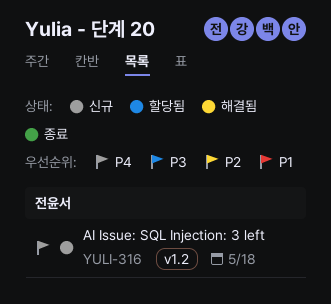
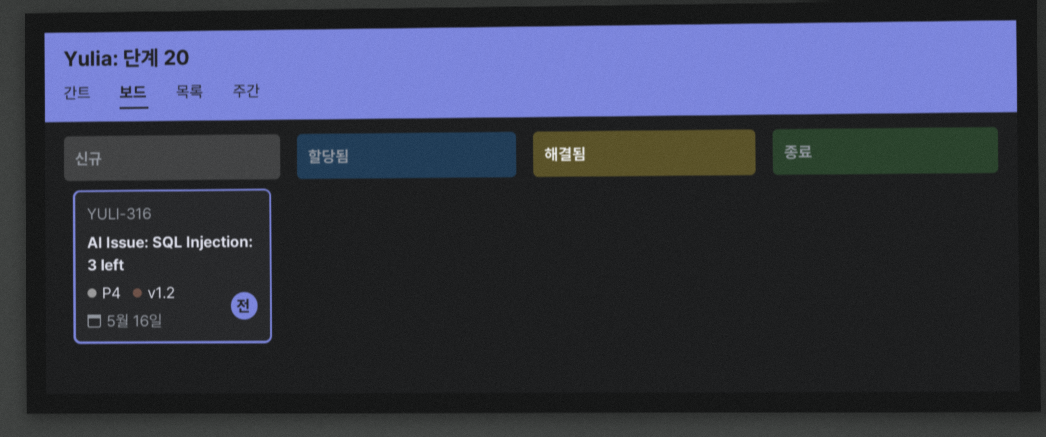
YULI-316, day: May 18 -> May 16

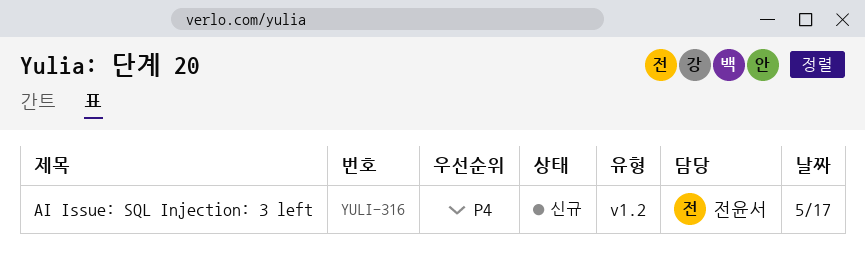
YULI-316, day: May 16 -> May 17

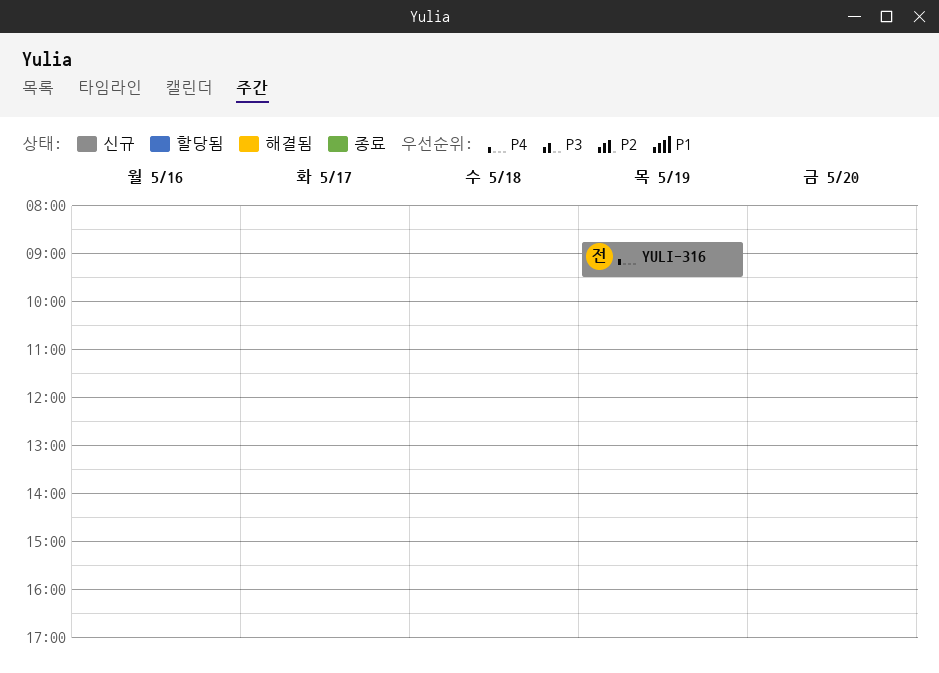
YULI-316, day: May 17 -> May 19

